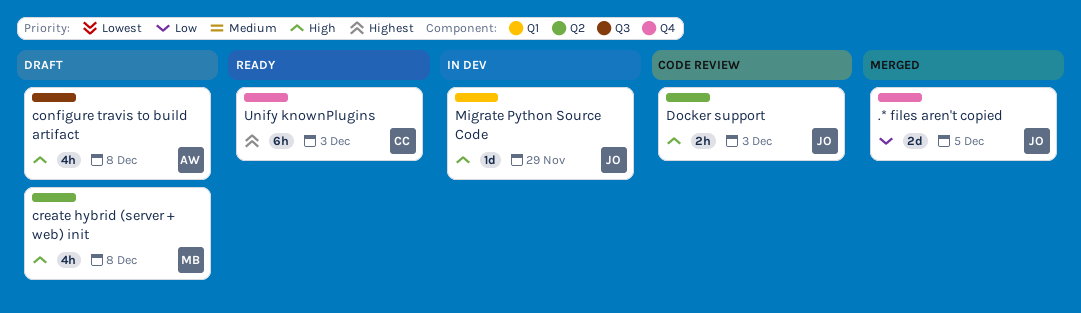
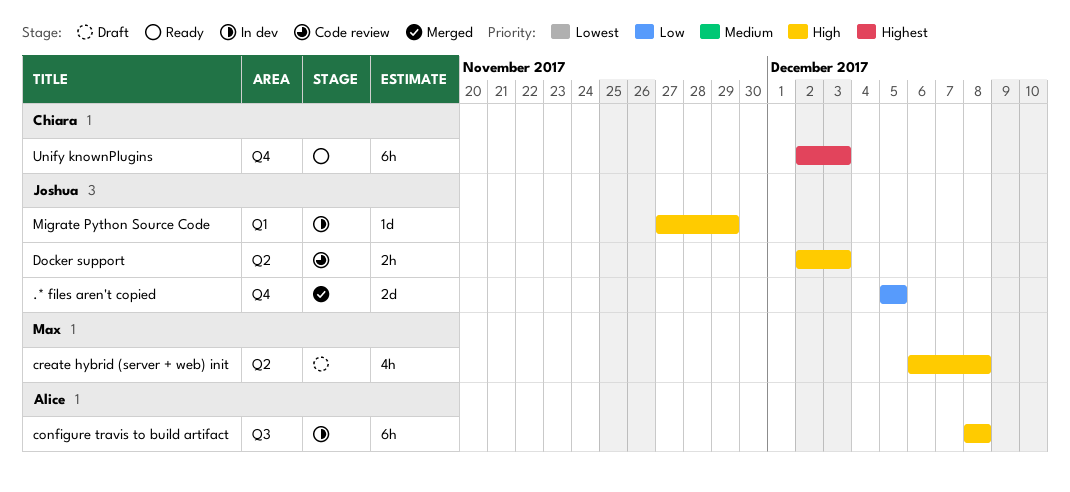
configure travis to build artifact, status: Draft -> In dev
configure travis to build artifact, estimate: 4h -> 6h

